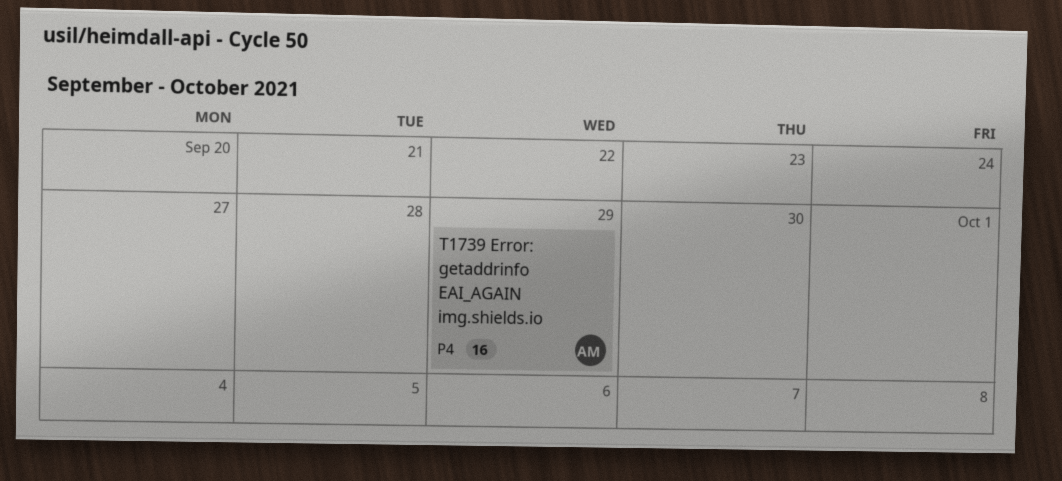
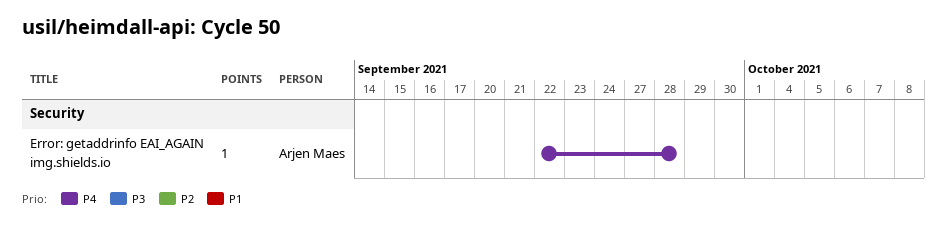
Error: getaddrinfo EAI_AGAIN img.shields.io, estimate: 16 -> 1
Error: getaddrinfo EAI_AGAIN img.shields.io, due: Sep 29 -> Sep 28

